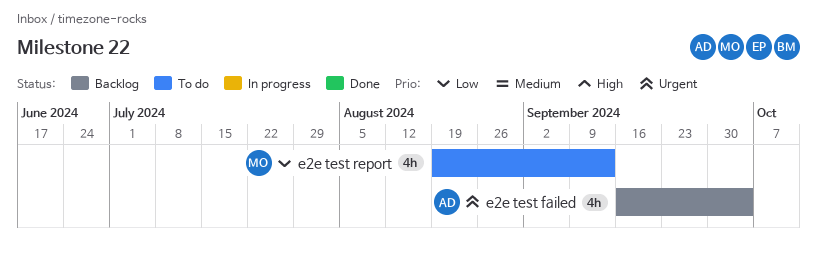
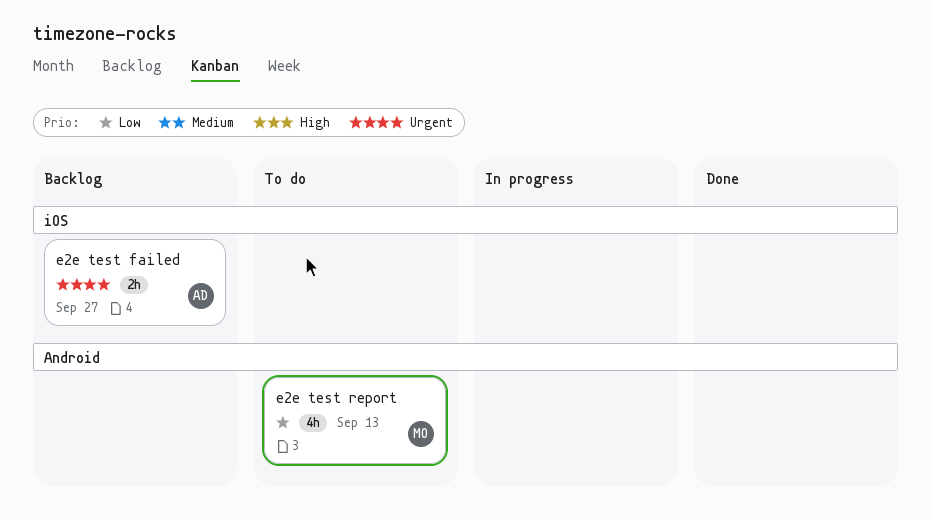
e2e test failed, estimate: 4h -> 2h
e2e test failed, due: Oct 4 -> Sep 27

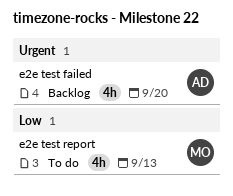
e2e test failed, estimate: 2h -> 4h
e2e test failed, due: Sep 27 -> Sep 20

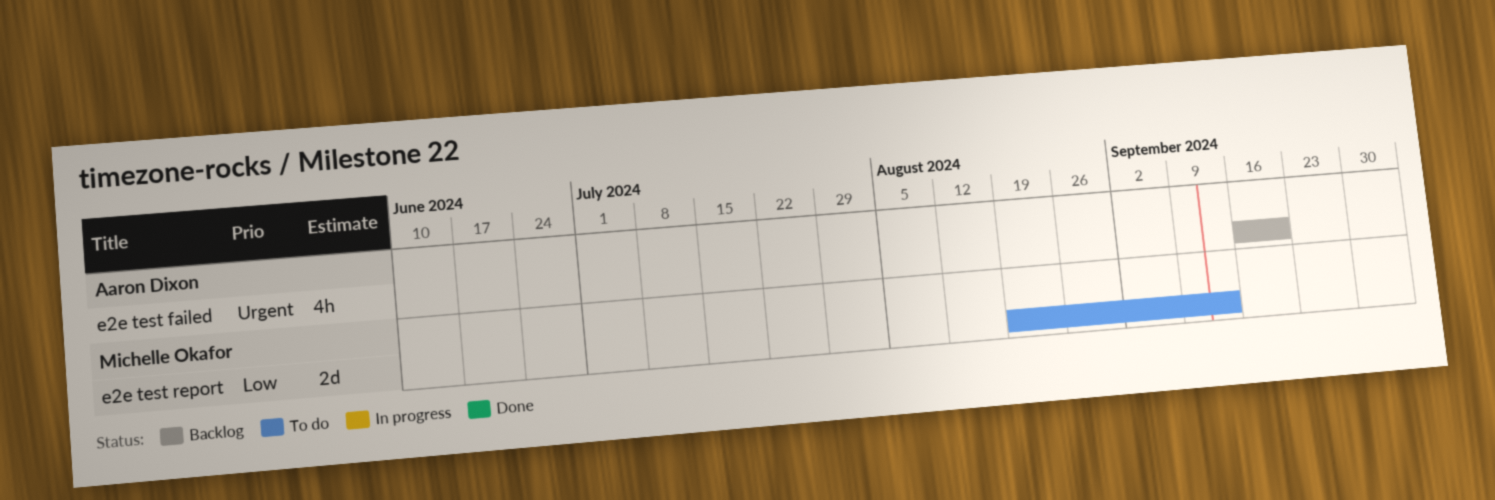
e2e test report, estimate: 4h -> 2d

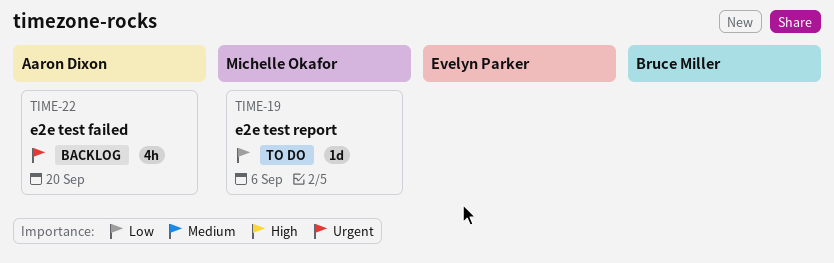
e2e test report, estimate: 2d -> 1d
e2e test report, due: Sep 13 -> Sep 6

